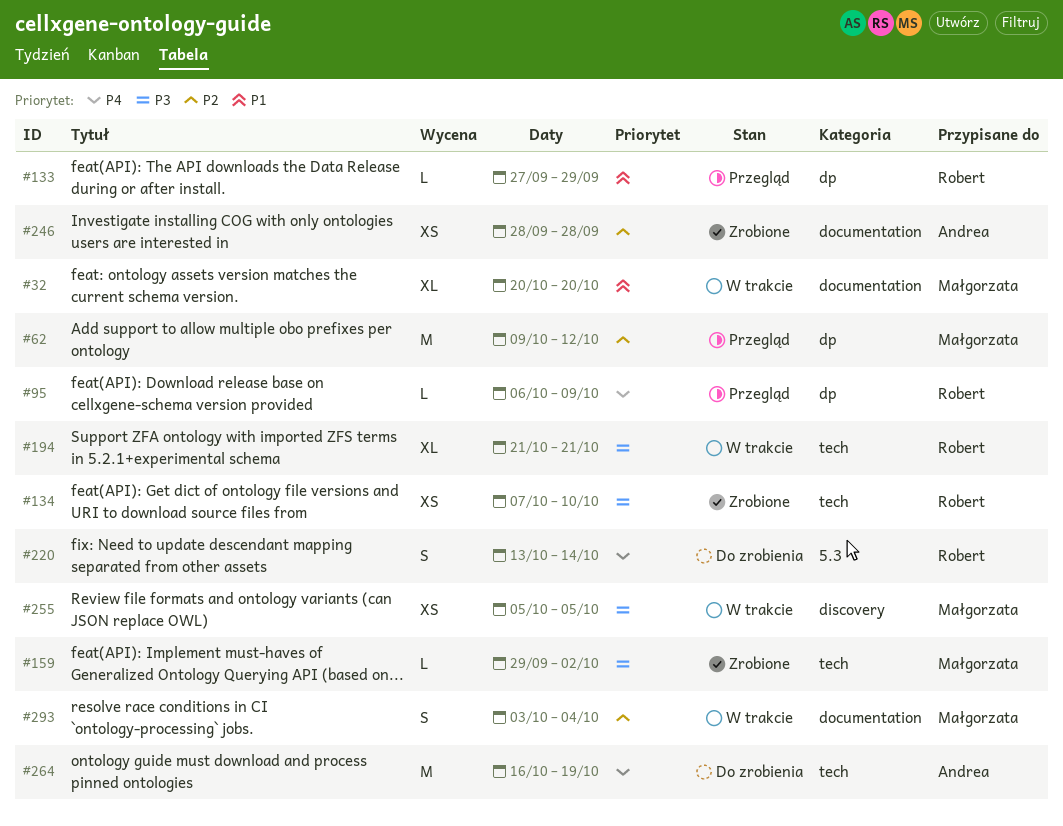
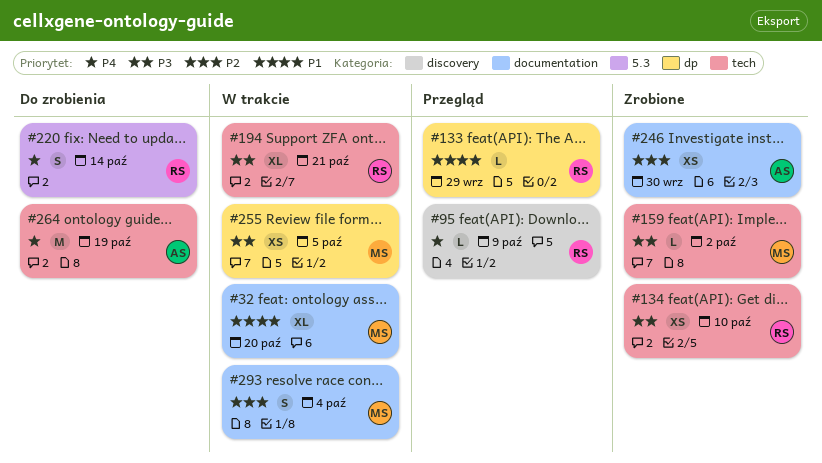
#62: present -> none
#95, label: dp -> discovery
#246, due: Sep 28 -> Sep 30
#255, label: discovery -> dp

